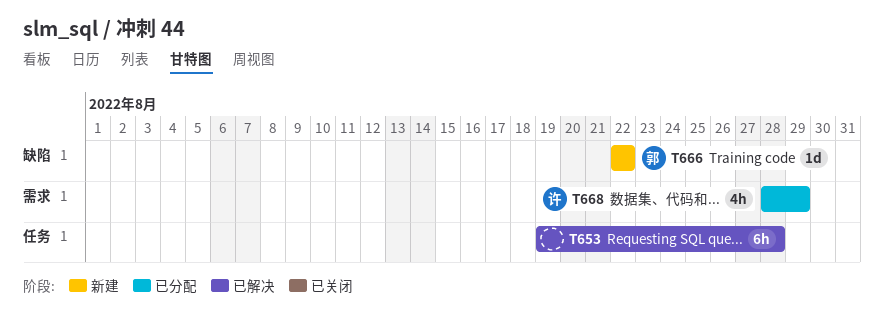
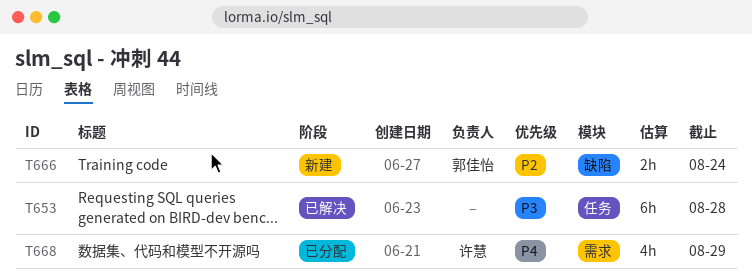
T666, estimate: 1d -> 2h
T666, due: Aug 22 -> Aug 24

